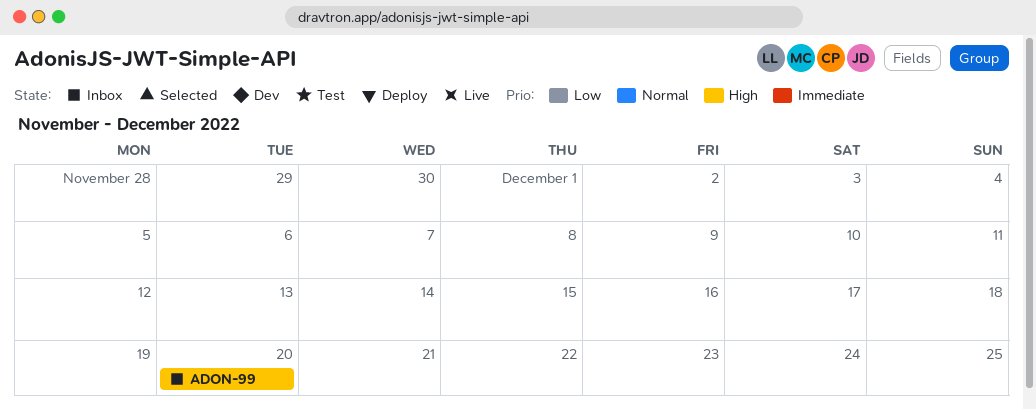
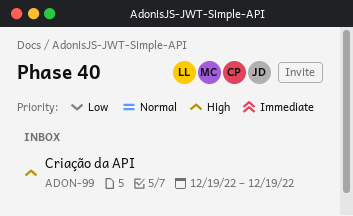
ADON-99, start: Dec 20 -> Dec 19
ADON-99, due: Dec 20 -> Dec 19

